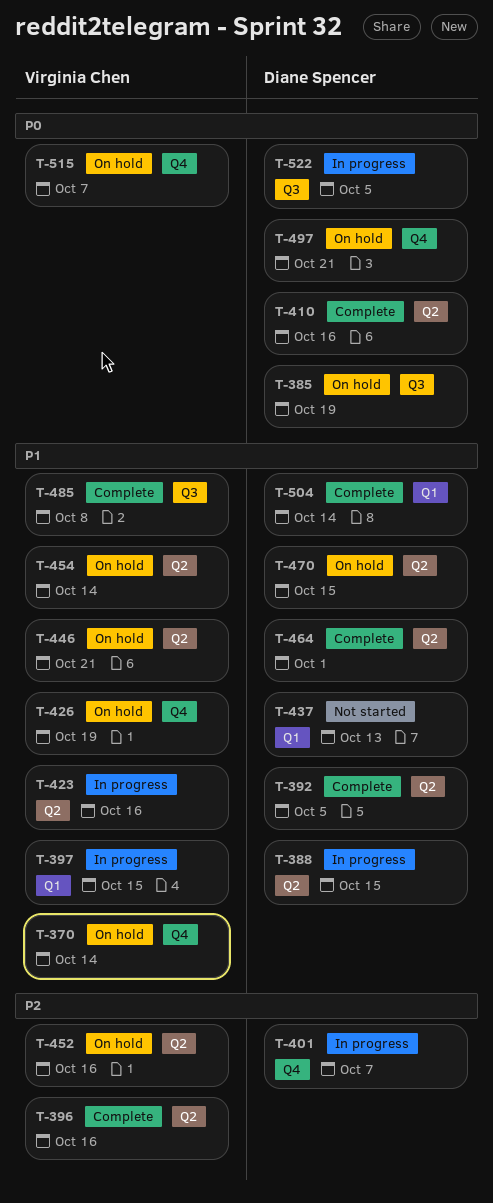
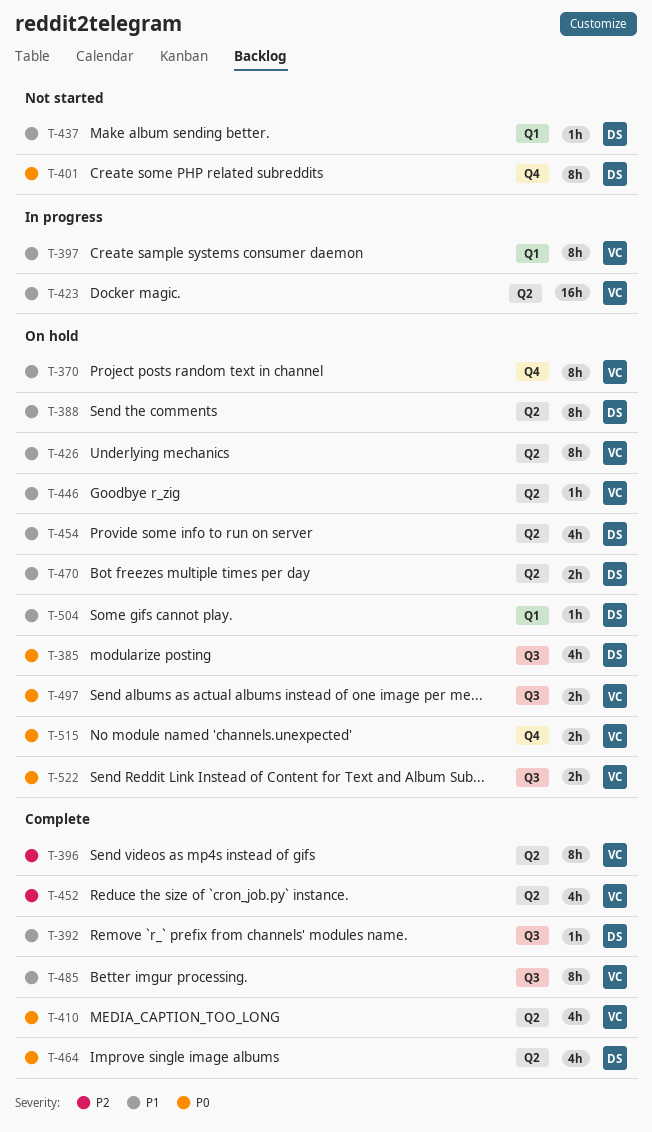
T-388, status: In progress -> On hold
T-392, label: Q2 -> Q3
T-401, status: In progress -> Not started
T-401, priority: P2 -> P0
T-410, owner: Diane Spencer -> Virginia Chen
T-426, label: Q4 -> Q2
T-452, status: On hold -> Complete
T-454, owner: Virginia Chen -> Diane Spencer
T-464, priority: P1 -> P0
T-497, owner: Diane Spencer -> Virginia Chen
T-497, label: Q4 -> Q3
T-504, status: Complete -> On hold
T-522, status: In progress -> On hold
T-522, owner: Diane Spencer -> Virginia Chen

